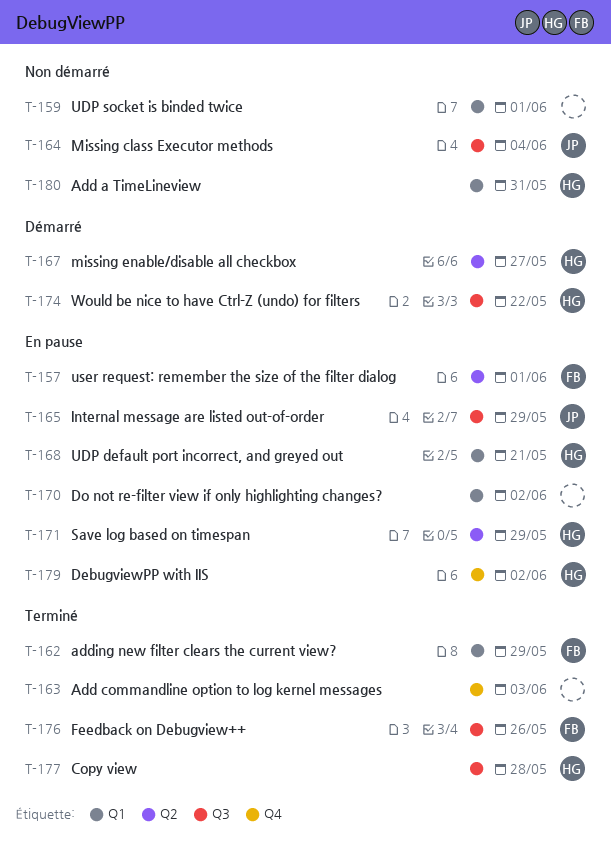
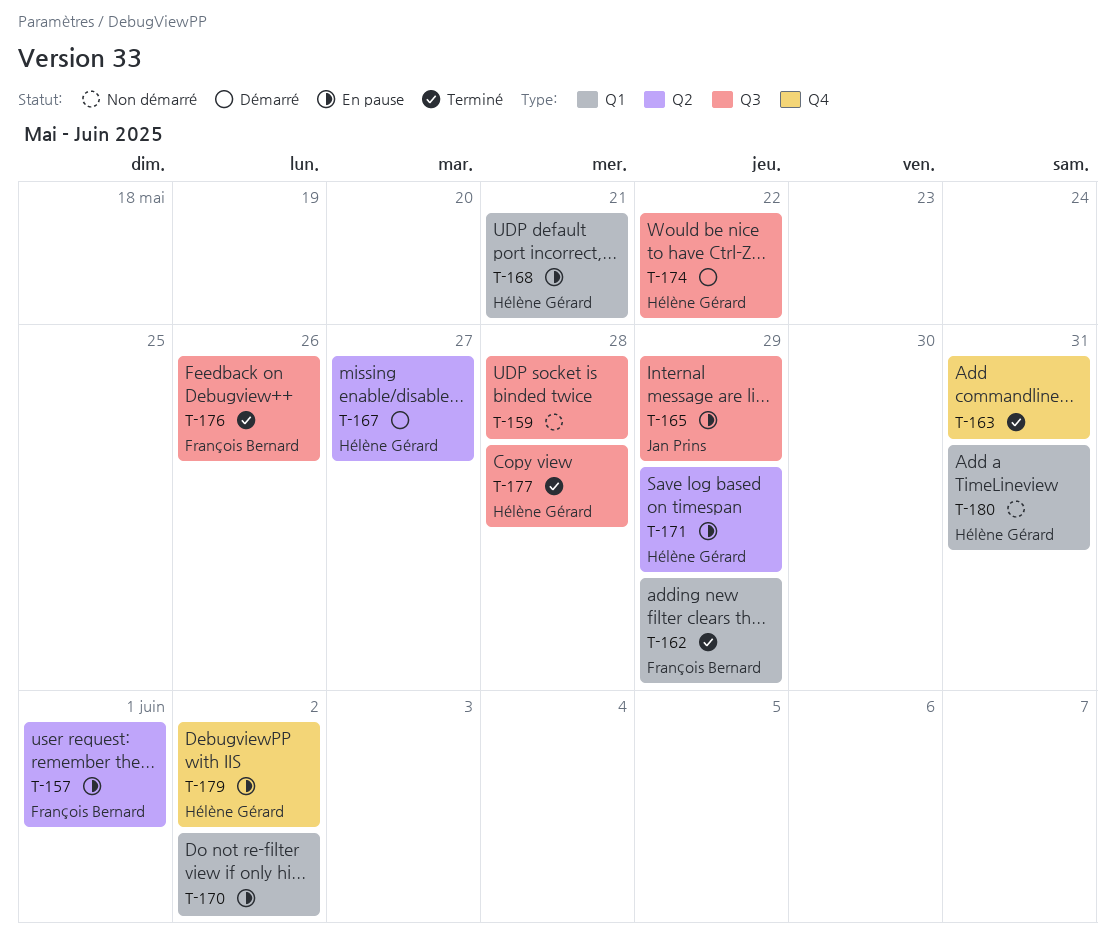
T-159, label: Q1 -> Q3
T-159, due: Jun 1 -> May 28
T-163, due: Jun 3 -> May 31
T-164: present -> none

